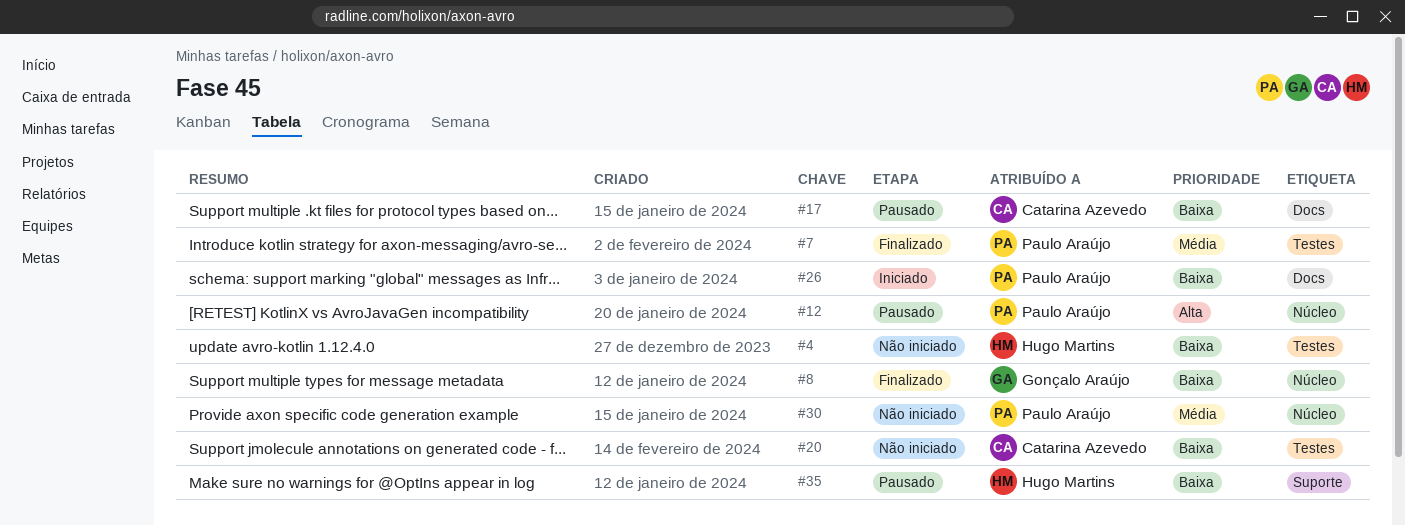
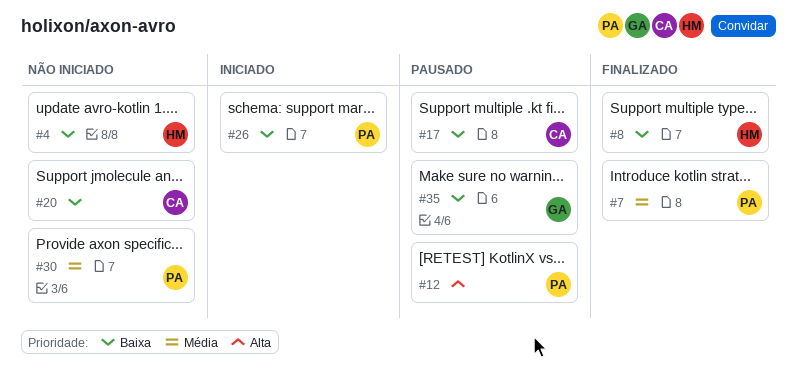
#8, owner: Gonçalo Araújo -> Hugo Martins
#35, owner: Hugo Martins -> Gonçalo Araújo

